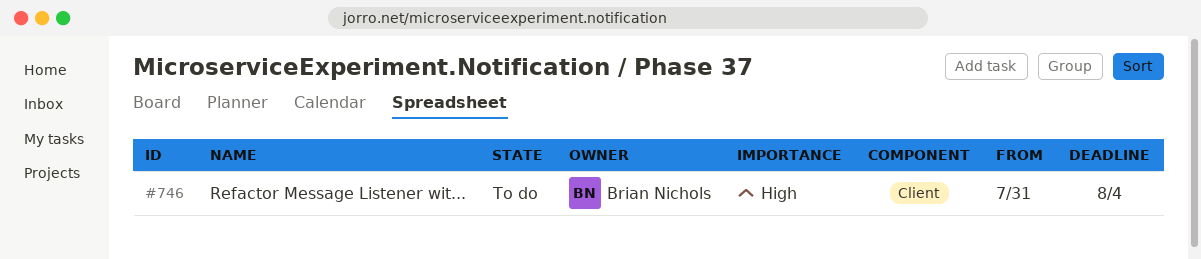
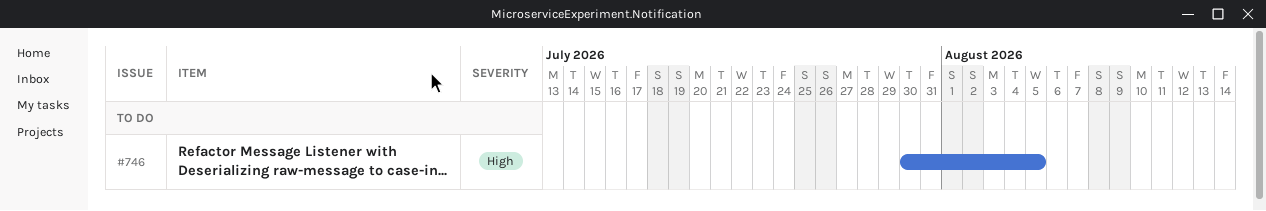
#746, start: Jul 31 -> Jul 30
#746, due: Aug 4 -> Aug 5

